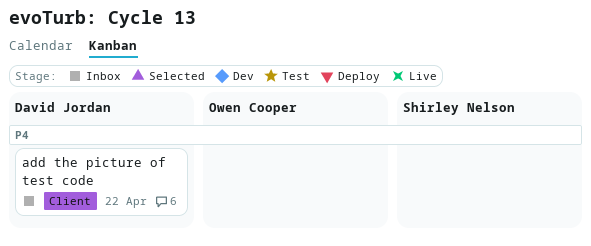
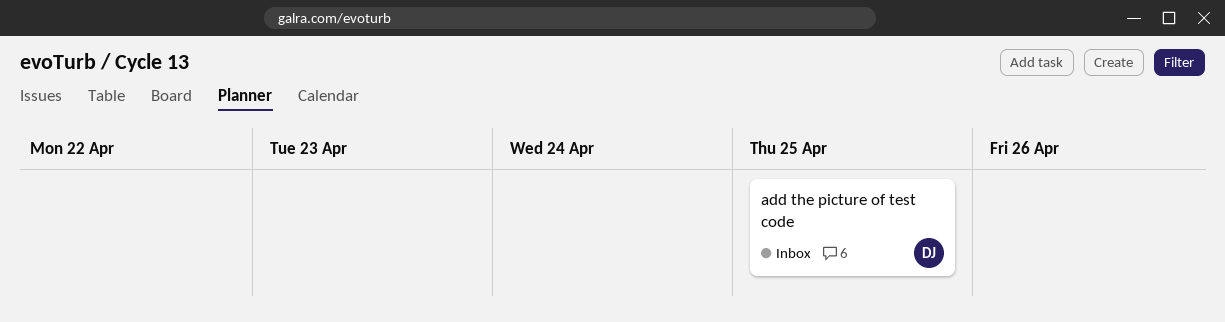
add the picture of test code, due: Apr 22 -> Apr 25

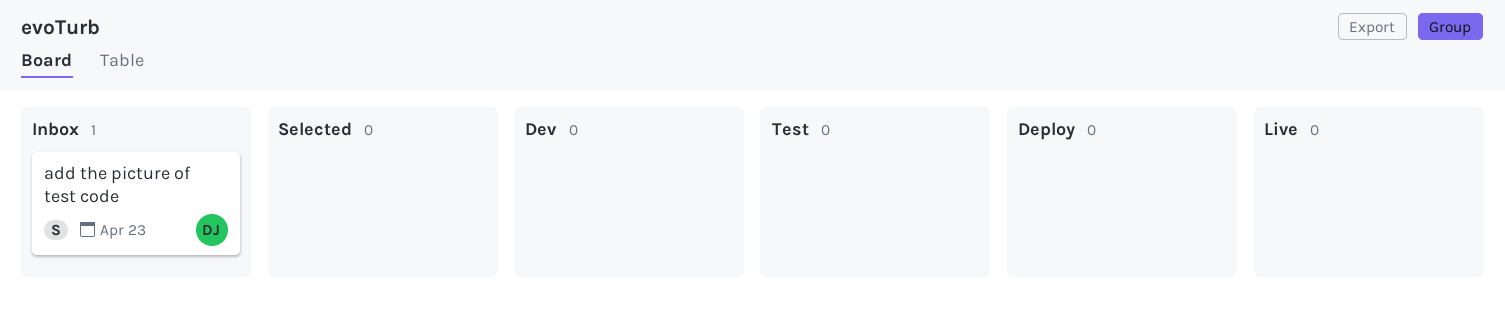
add the picture of test code, due: Apr 25 -> Apr 23

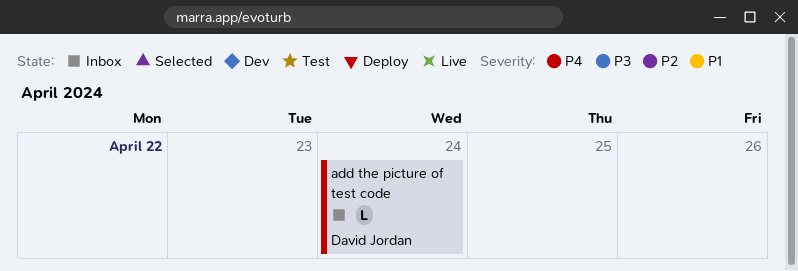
add the picture of test code, estimate: S -> L
add the picture of test code, due: Apr 23 -> Apr 24

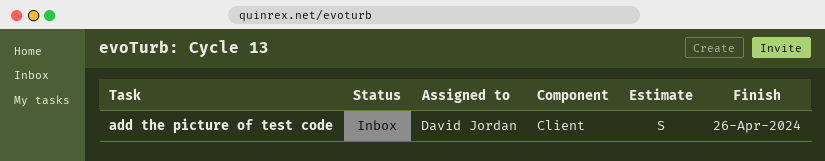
add the picture of test code, estimate: L -> S
add the picture of test code, due: Apr 24 -> Apr 26

